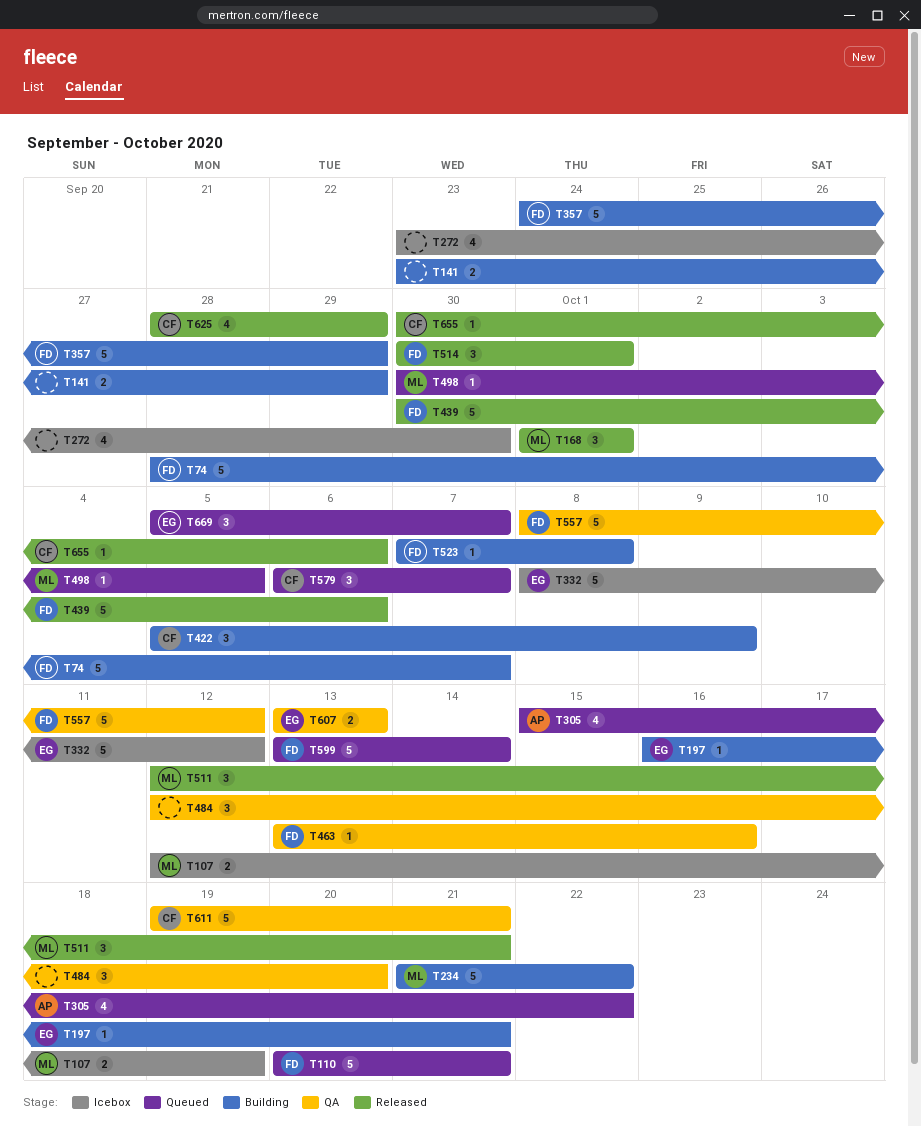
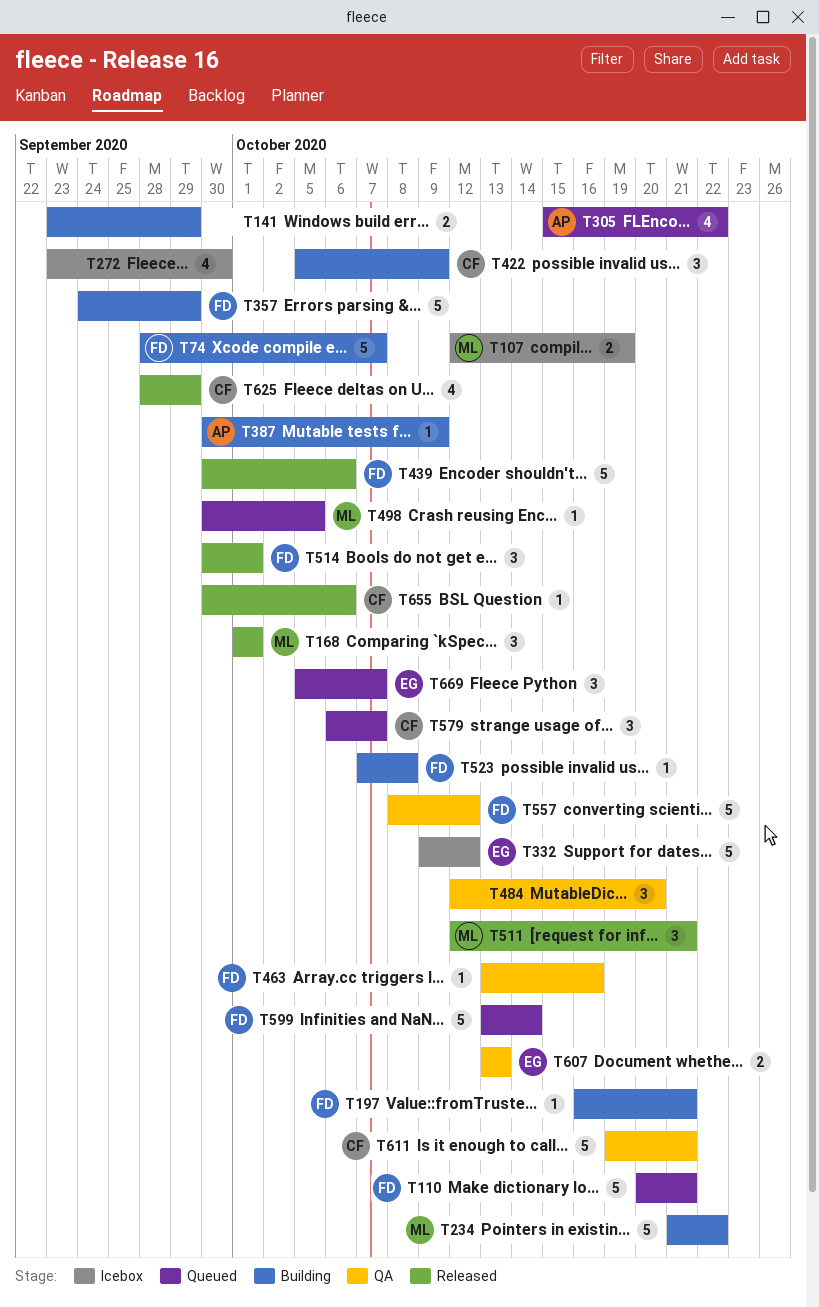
T197, owner: EG -> FD
T332, start: Oct 8 -> Oct 9
T387: none -> present

